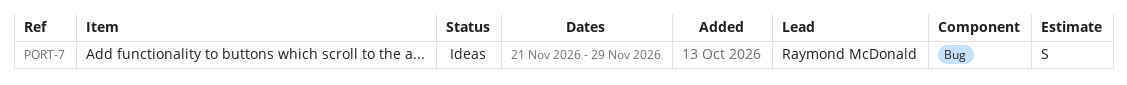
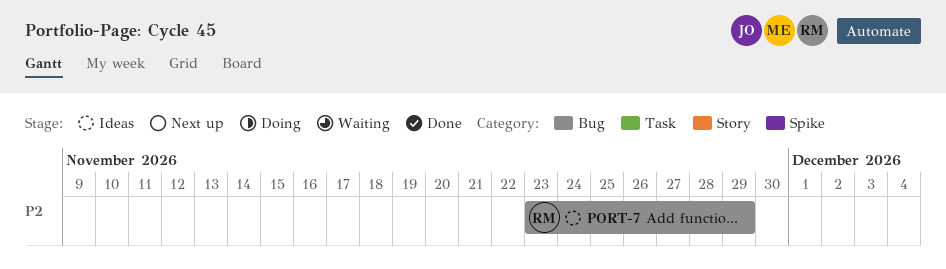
PORT-7, start: Nov 21 -> Nov 23

